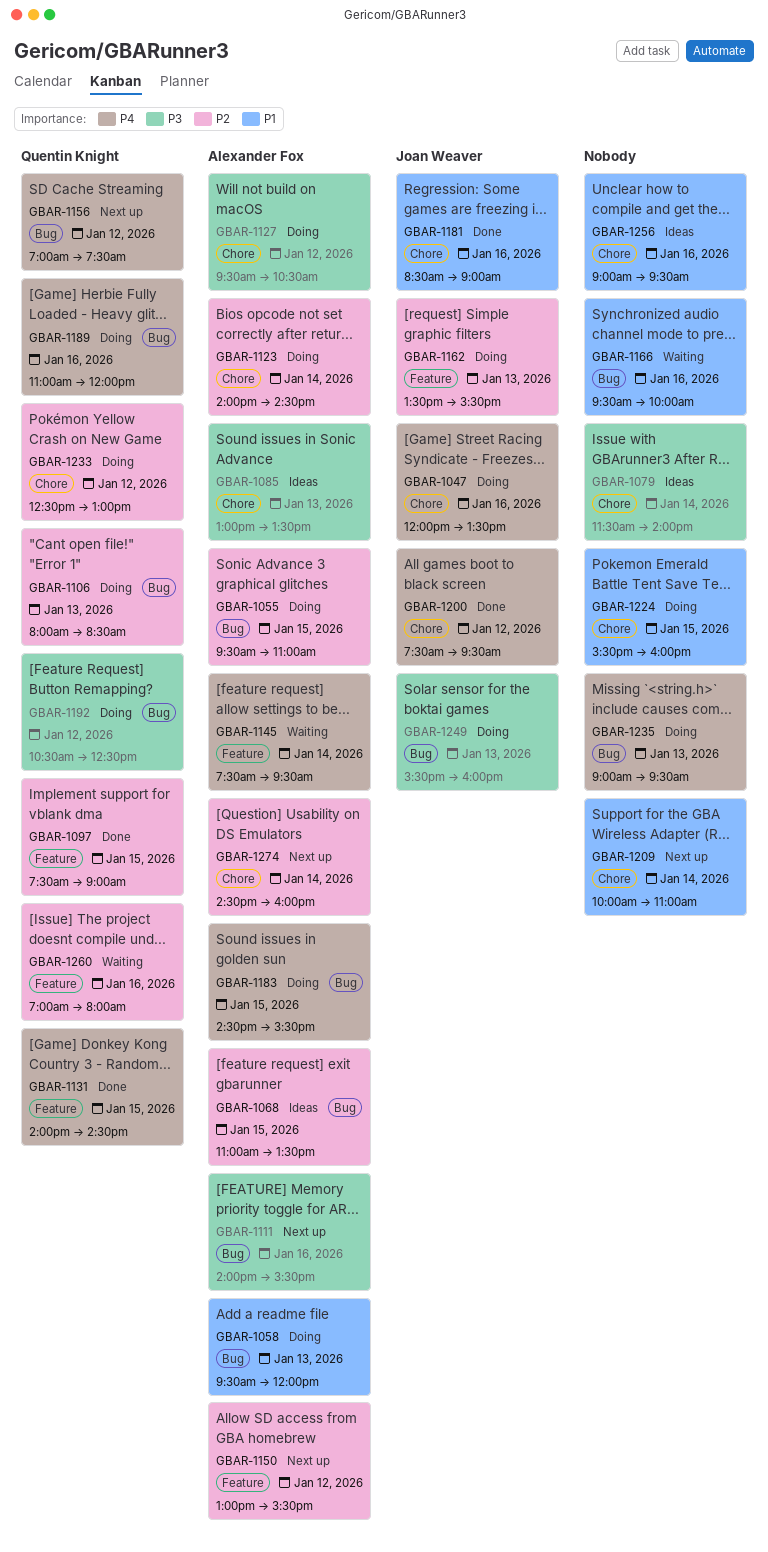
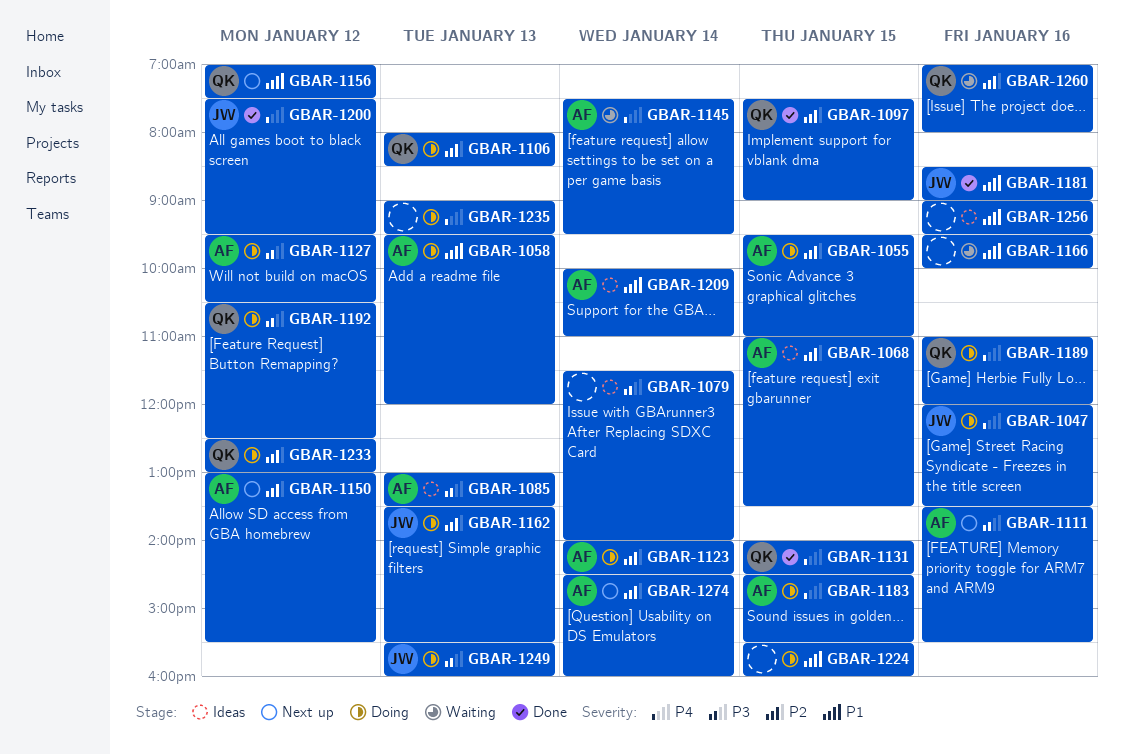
GBAR-1111, begins: 14:00 -> 13:30
GBAR-1156, priority: P4 -> P1
GBAR-1209, status: Next up -> Ideas
GBAR-1209, owner: none -> Alexander Fox

